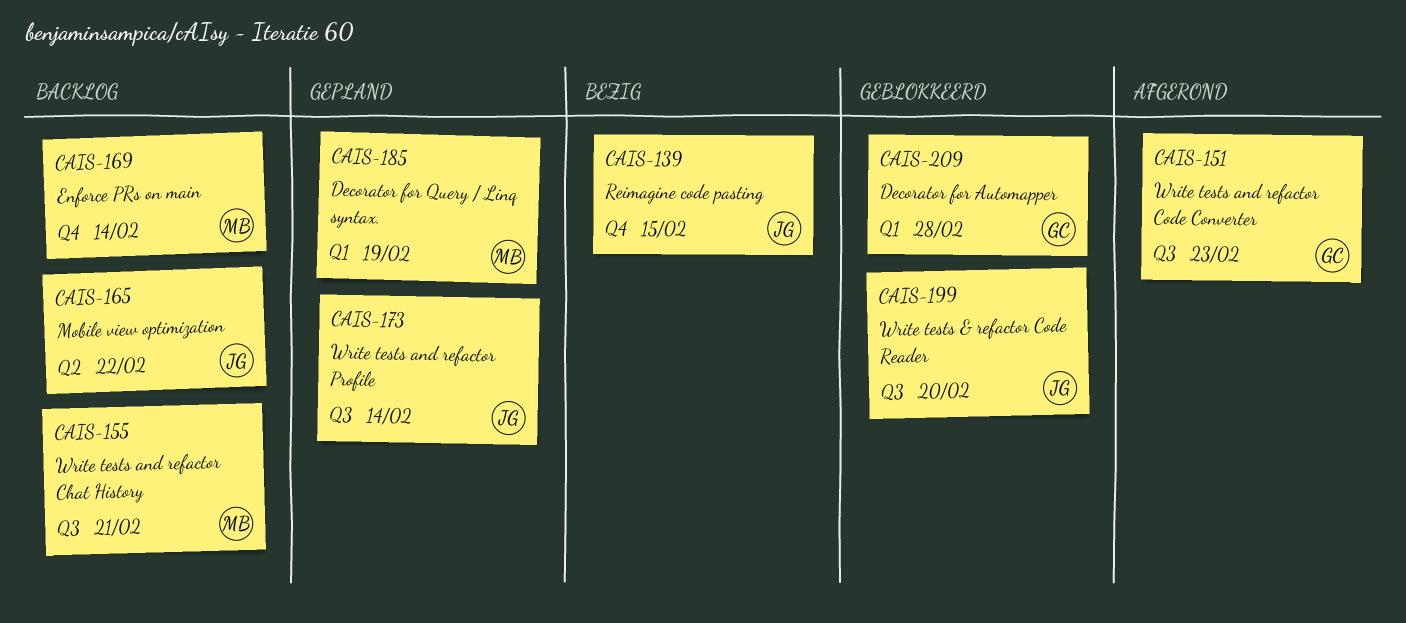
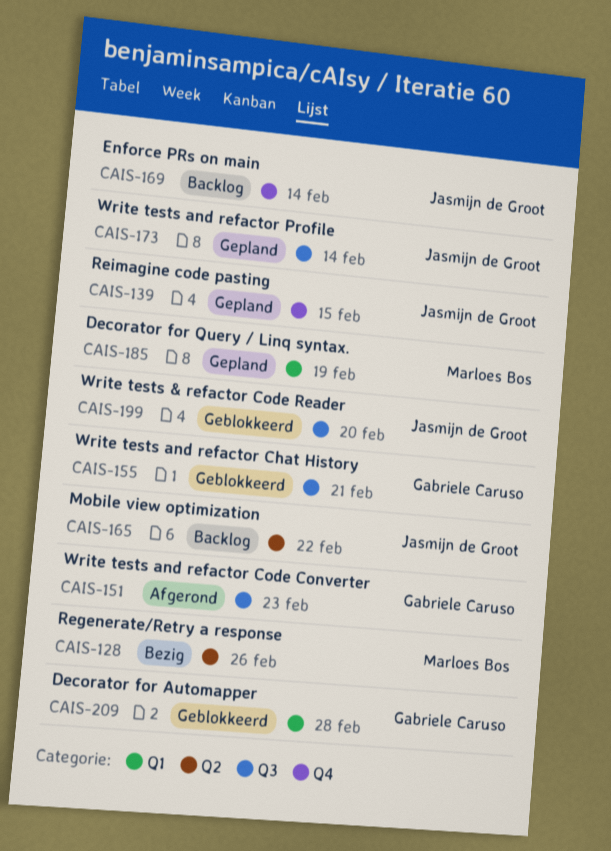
CAIS-128: none -> present
CAIS-139, status: Bezig -> Gepland
CAIS-155, status: Backlog -> Geblokkeerd
CAIS-155, owner: Marloes Bos -> Gabriele Caruso
CAIS-169, owner: Marloes Bos -> Jasmijn de Groot

